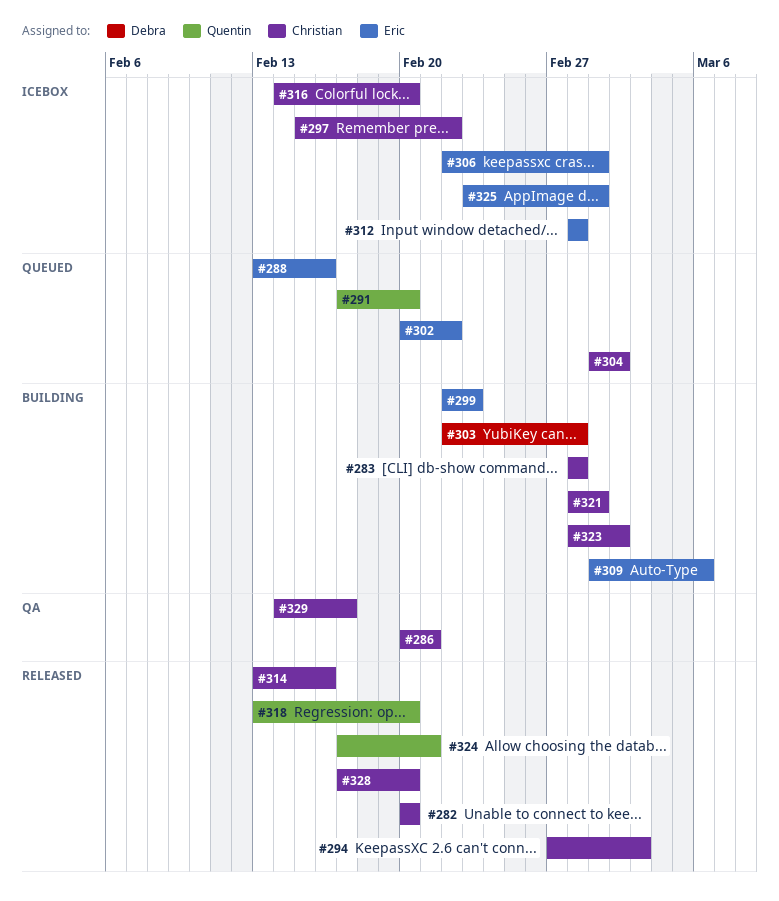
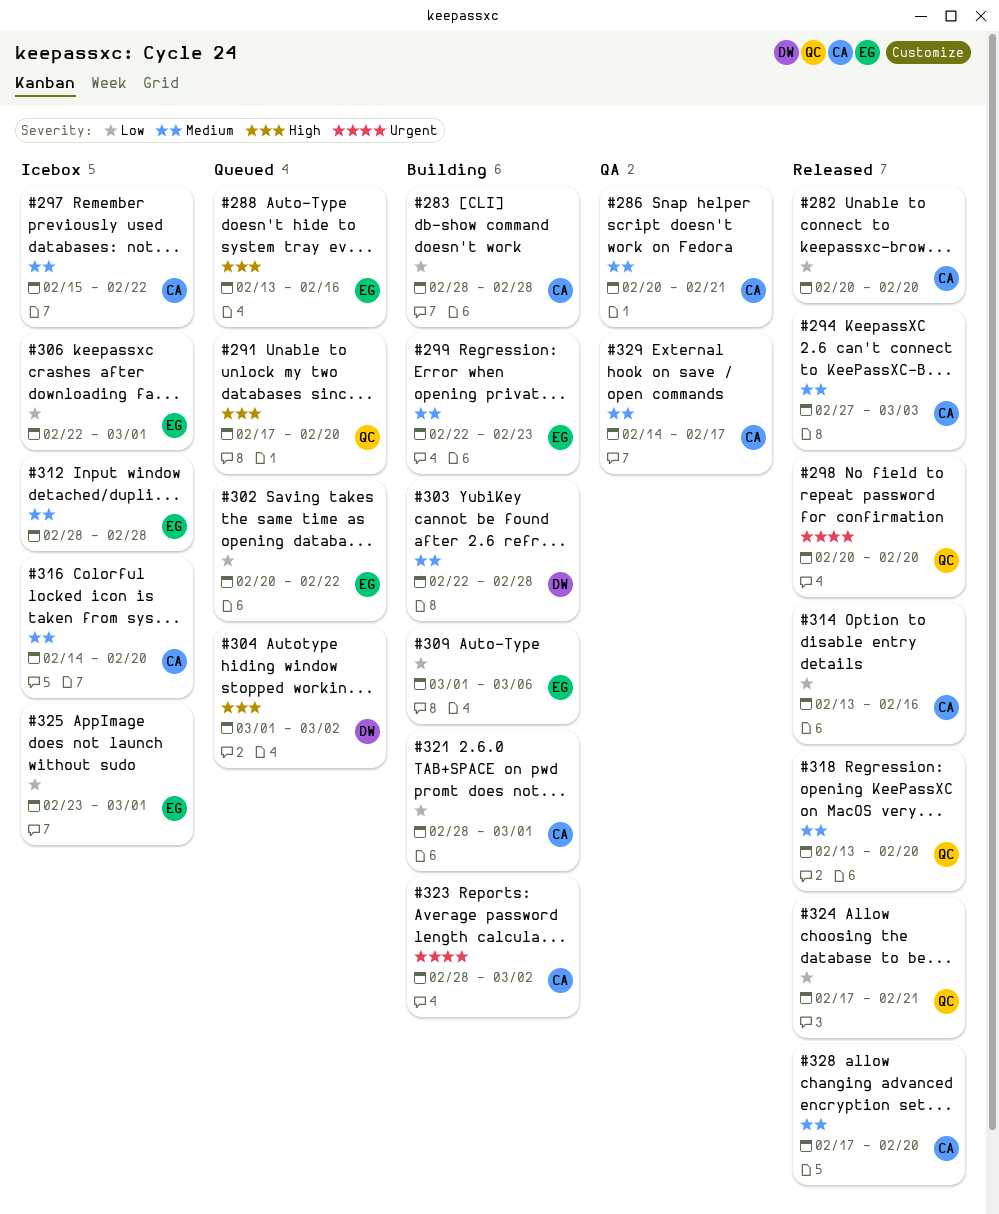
#298: none -> present
#304, owner: Christian -> Debra

